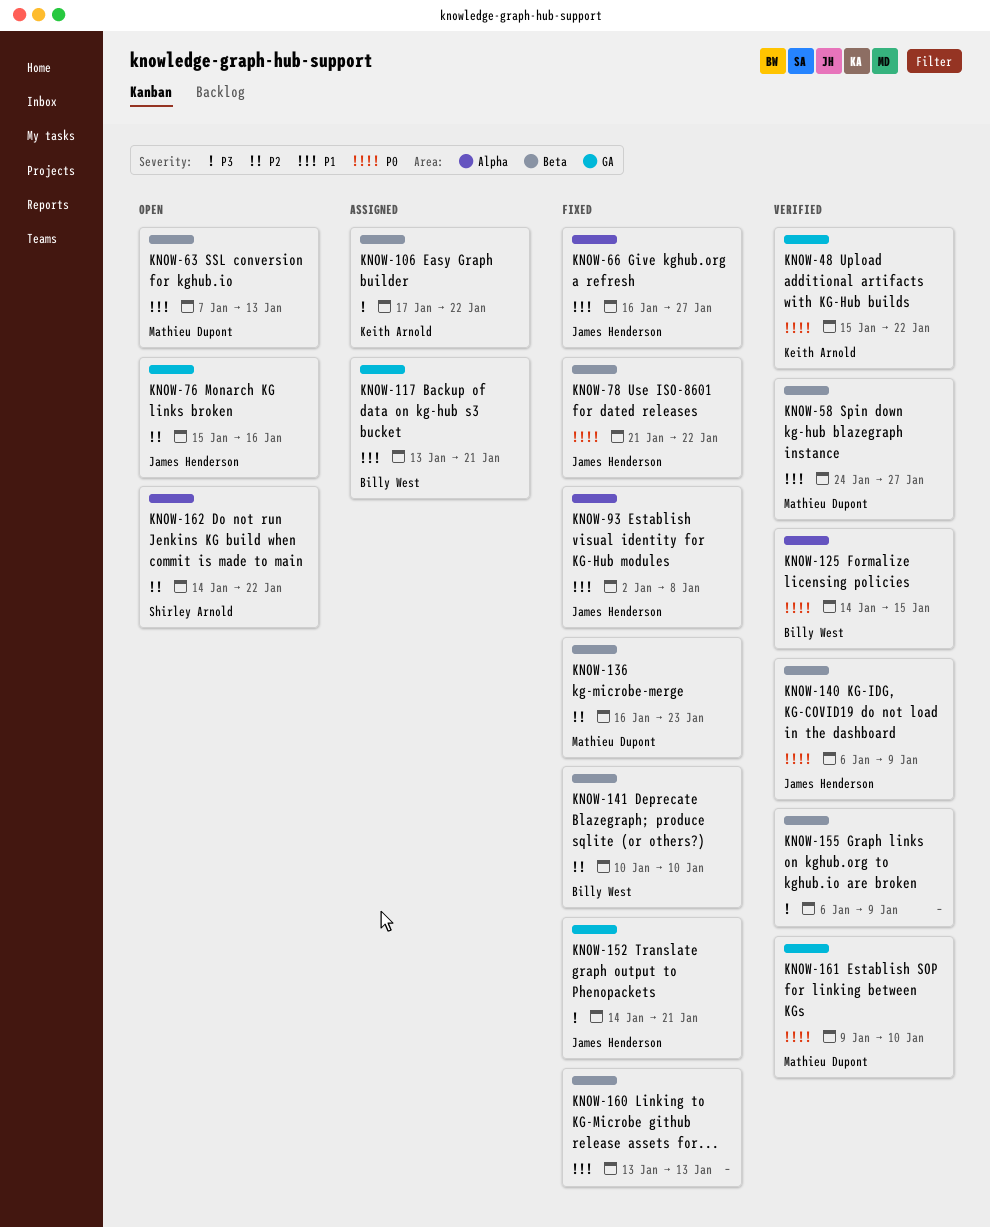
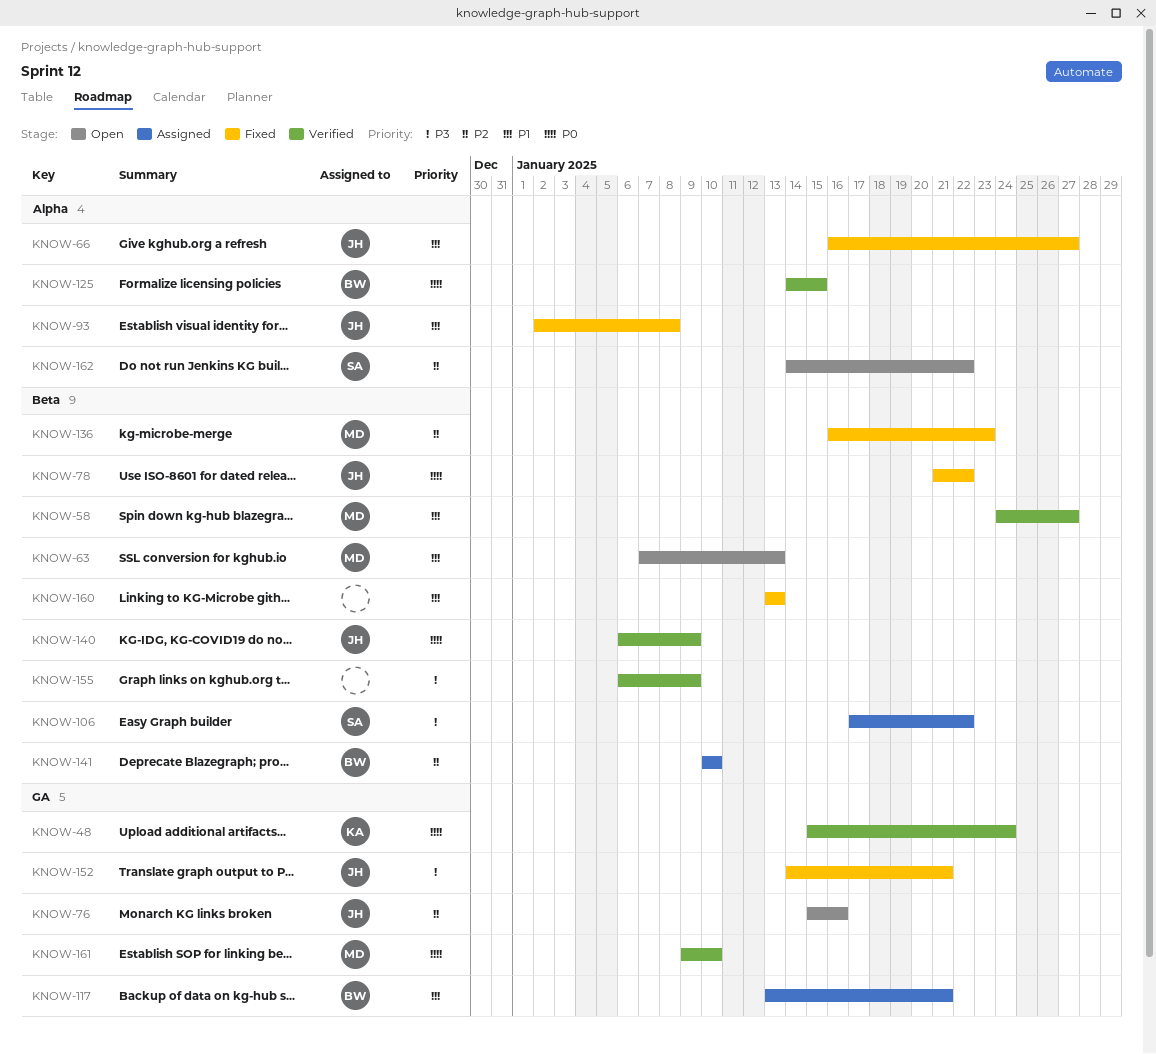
KNOW-48, due: Jan 22 -> Jan 24
KNOW-106, owner: Keith Arnold -> Shirley Arnold
KNOW-141, status: Fixed -> Assigned

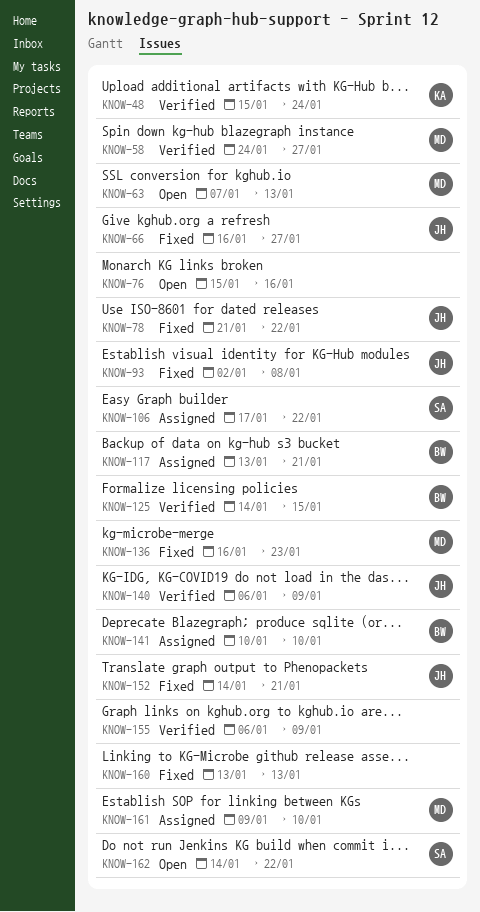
KNOW-76, owner: JH -> none
KNOW-161, status: Verified -> Assigned

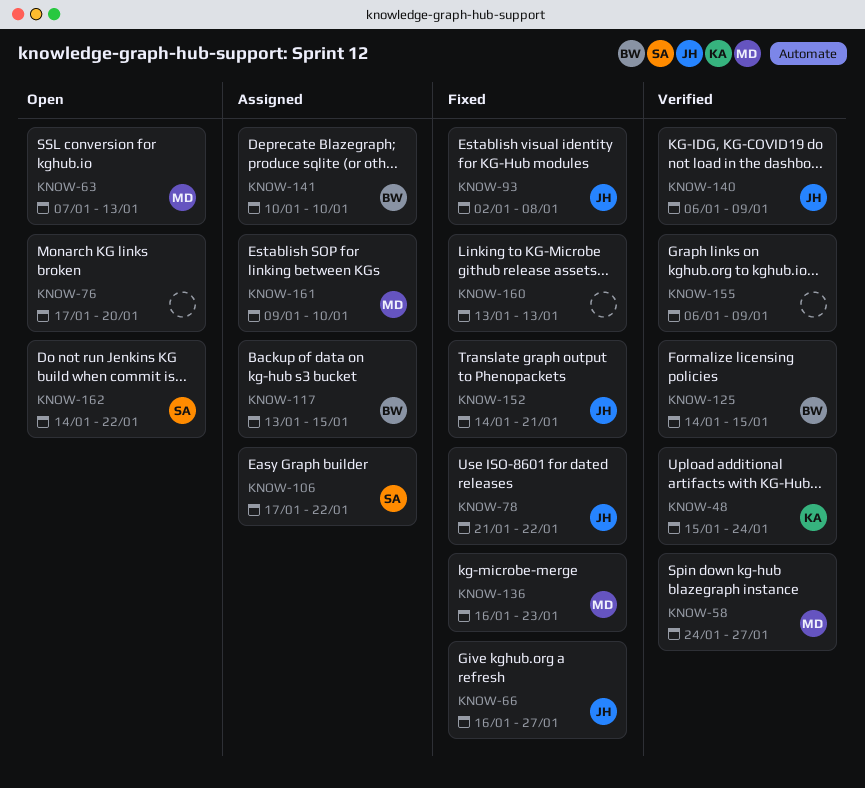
KNOW-76, start: Jan 15 -> Jan 17
KNOW-76, due: Jan 16 -> Jan 20
KNOW-117, due: Jan 21 -> Jan 15

